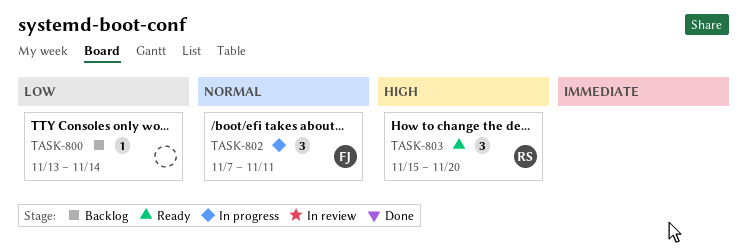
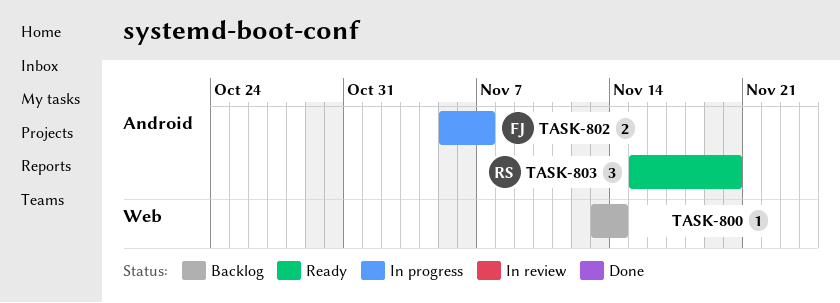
TASK-802, estimate: 3 -> 2
TASK-802, start: Nov 7 -> Nov 5
TASK-802, due: Nov 11 -> Nov 7

